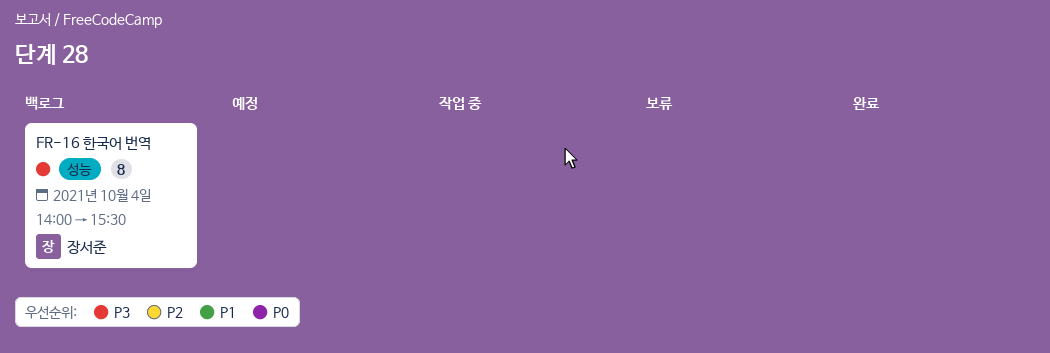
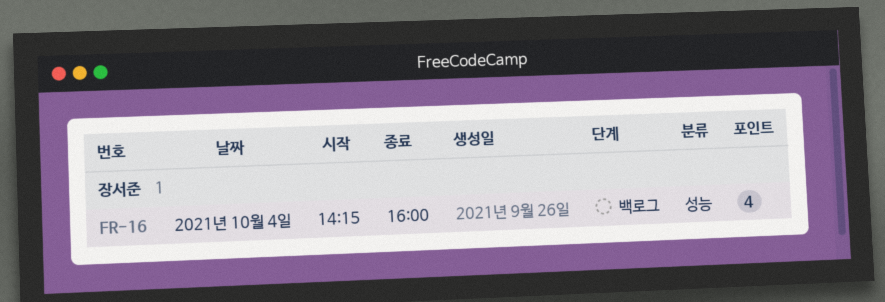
FR-16, estimate: 8 -> 4
FR-16, begins: 14:00 -> 14:15
FR-16, ends: 15:30 -> 16:00

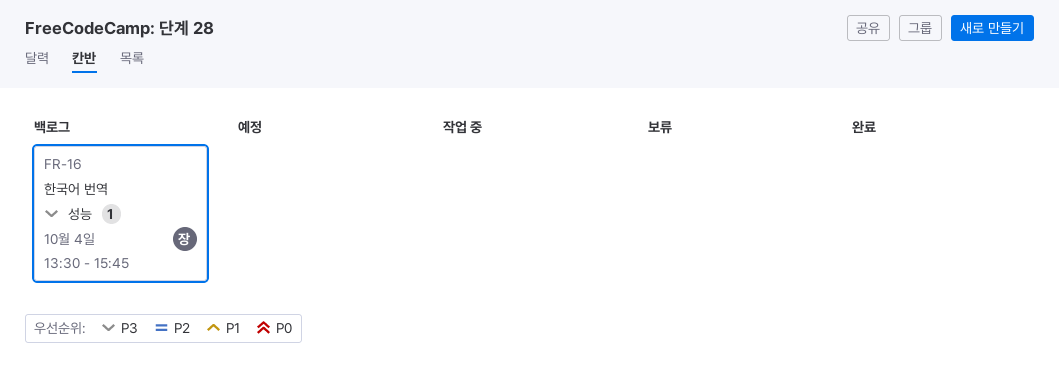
FR-16, estimate: 4 -> 1
FR-16, begins: 14:15 -> 13:30
FR-16, ends: 16:00 -> 15:45

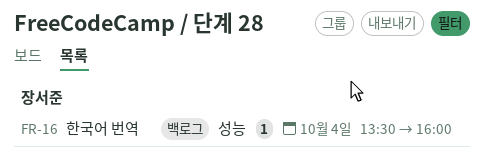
FR-16, ends: 15:45 -> 16:00

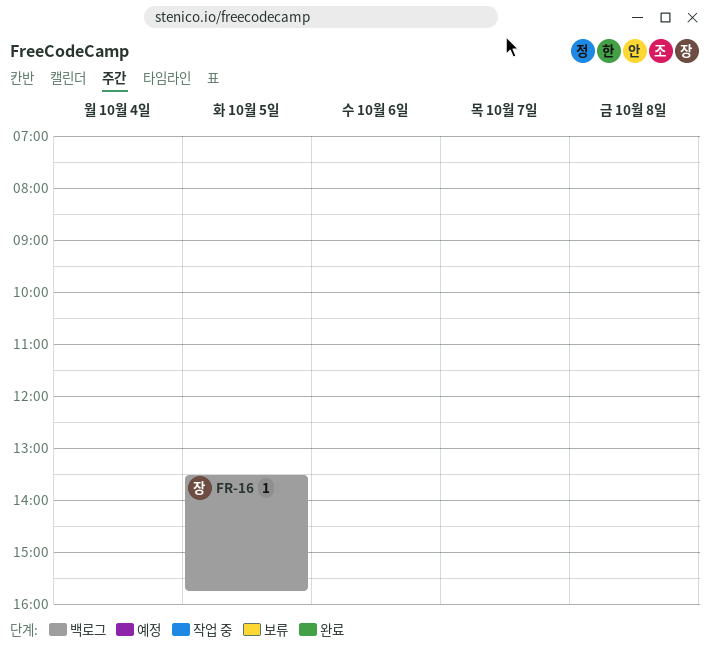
FR-16, day: Oct 4 -> Oct 5
FR-16, ends: 16:00 -> 15:45

